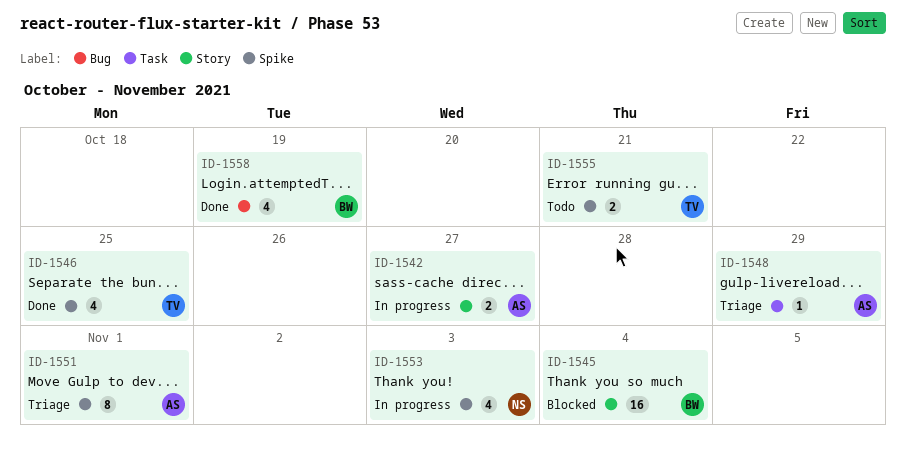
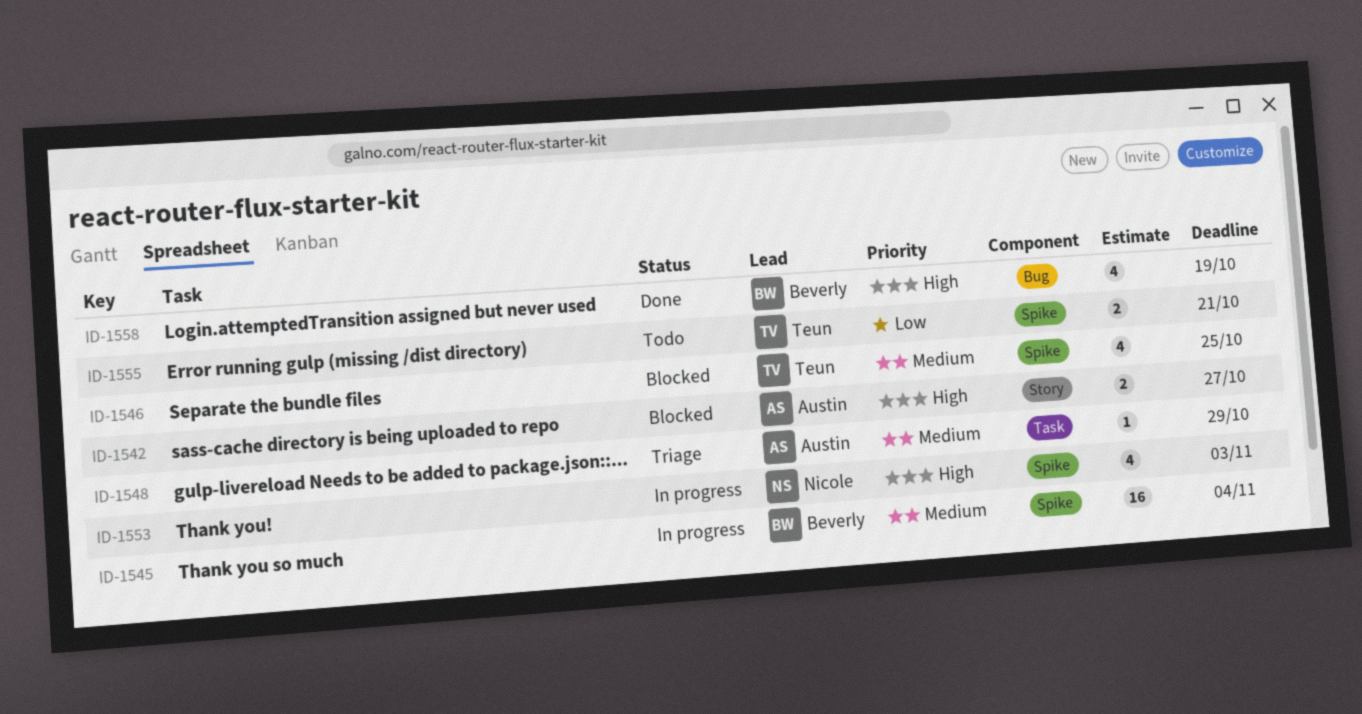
ID-1542, status: In progress -> Blocked
ID-1545, status: Blocked -> In progress
ID-1545, label: Story -> Spike
ID-1546, status: Done -> Blocked
ID-1551: present -> none

